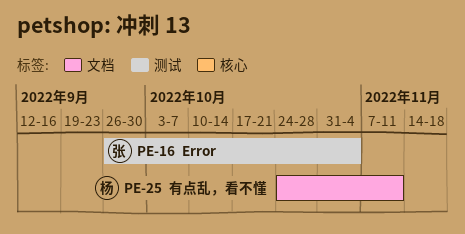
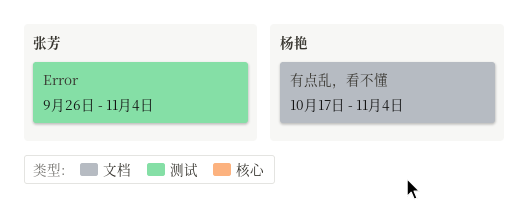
有点乱，看不懂, start: Oct 24 -> Oct 17
有点乱，看不懂, due: Nov 11 -> Nov 4

